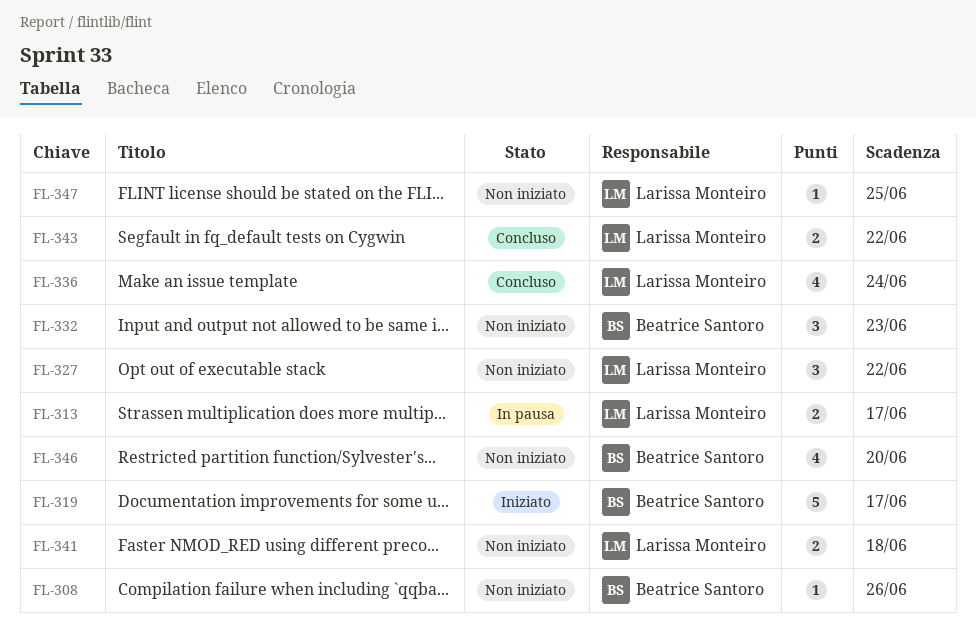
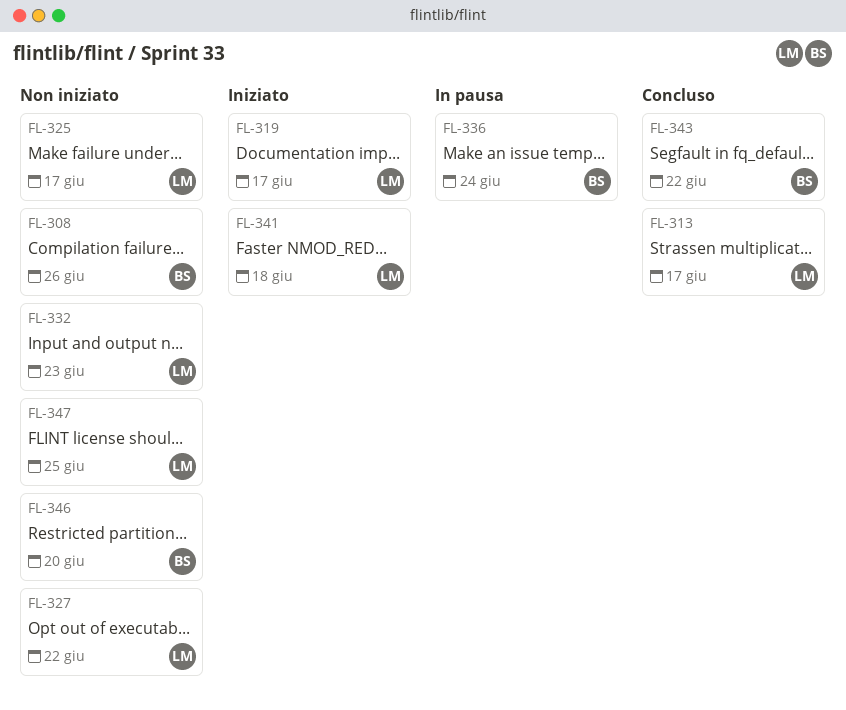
FL-313, status: In pausa -> Concluso
FL-319, owner: Beatrice Santoro -> Larissa Monteiro
FL-325: none -> present
FL-332, owner: Beatrice Santoro -> Larissa Monteiro
FL-336, status: Concluso -> In pausa
FL-336, owner: Larissa Monteiro -> Beatrice Santoro
FL-341, status: Non iniziato -> Iniziato
FL-343, owner: Larissa Monteiro -> Beatrice Santoro

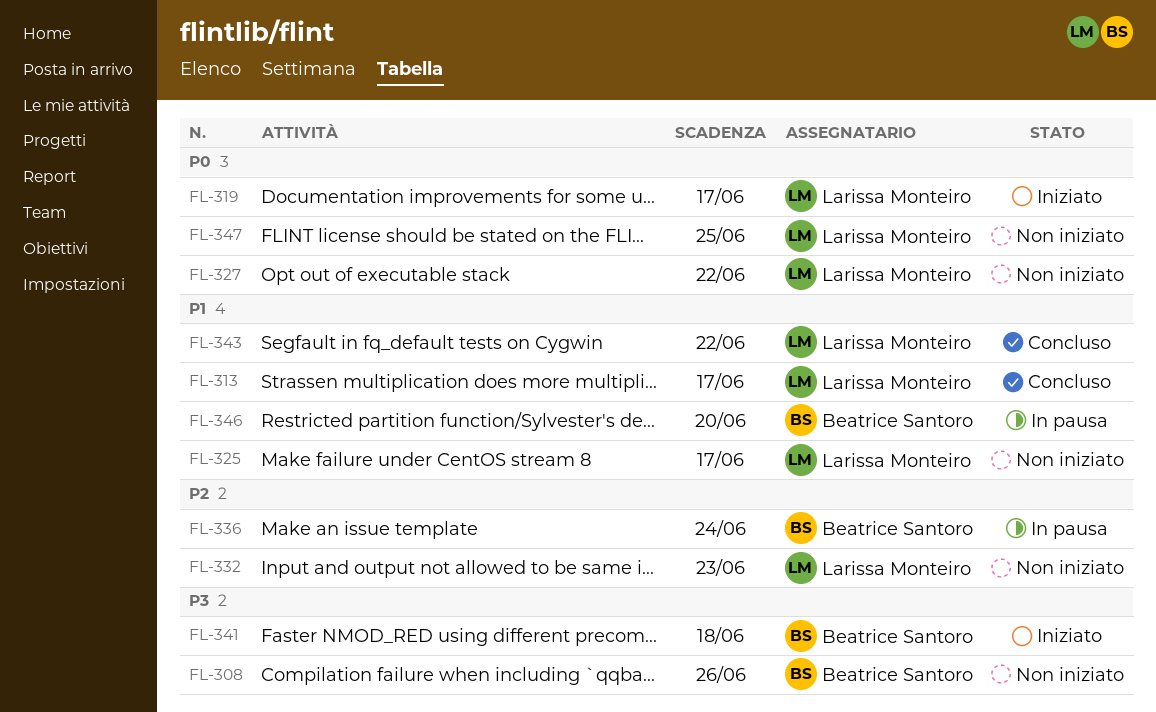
FL-341, owner: Larissa Monteiro -> Beatrice Santoro
FL-343, owner: Beatrice Santoro -> Larissa Monteiro
FL-346, status: Non iniziato -> In pausa

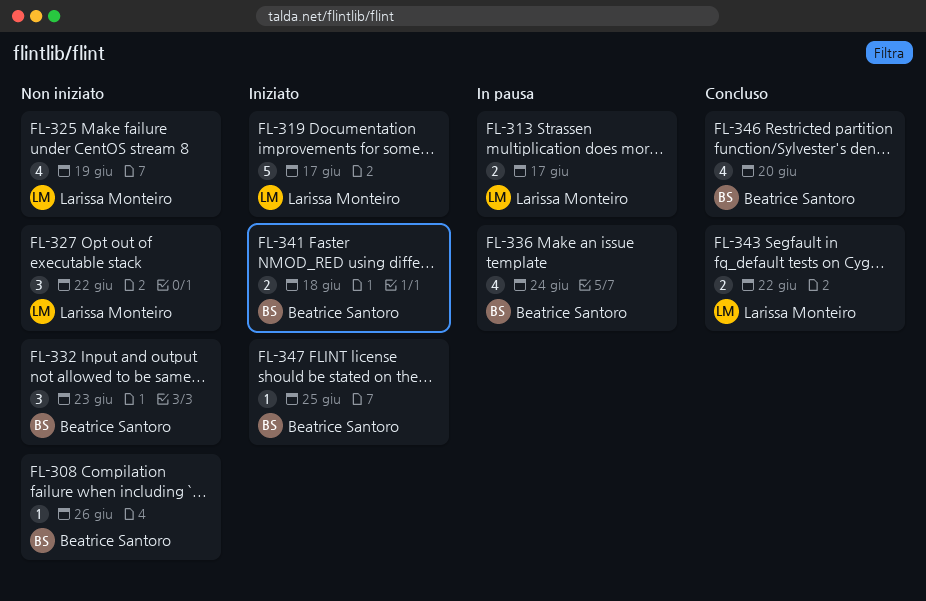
FL-313, status: Concluso -> In pausa
FL-325, due: Jun 17 -> Jun 19
FL-332, owner: Larissa Monteiro -> Beatrice Santoro
FL-346, status: In pausa -> Concluso
FL-347, status: Non iniziato -> Iniziato
FL-347, owner: Larissa Monteiro -> Beatrice Santoro

